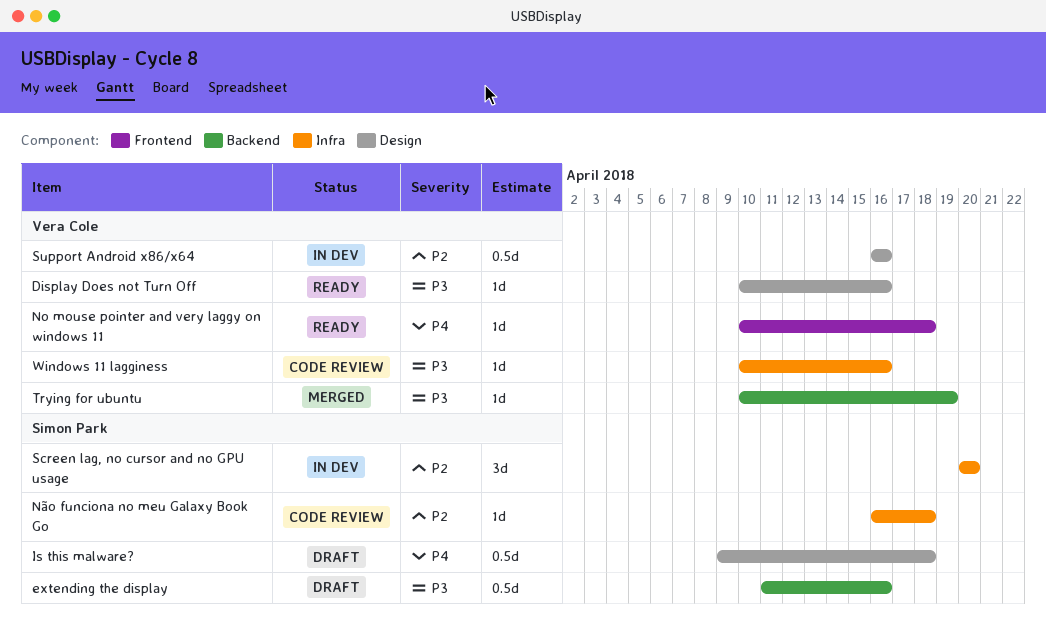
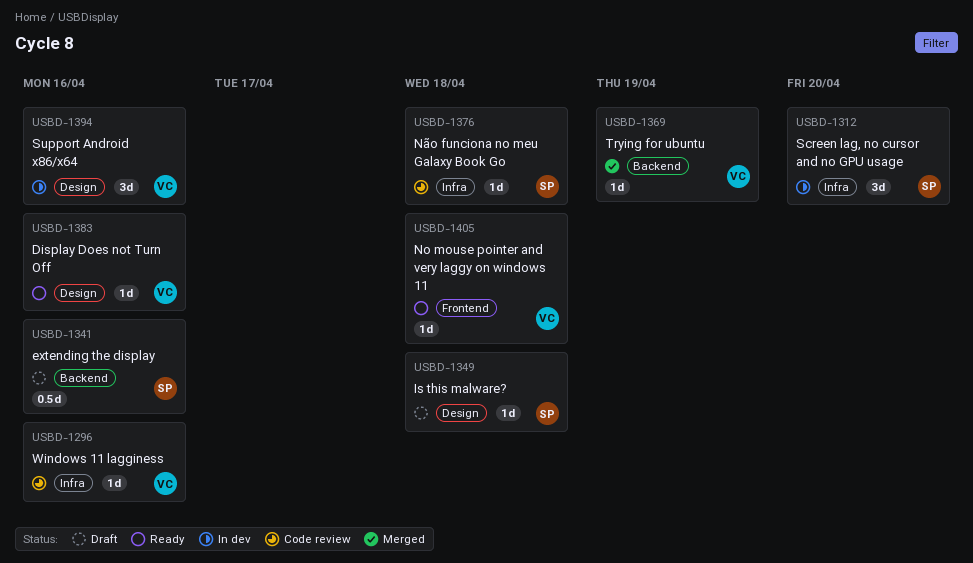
Is this malware?, estimate: 0.5d -> 1d
Support Android x86/x64, estimate: 0.5d -> 3d

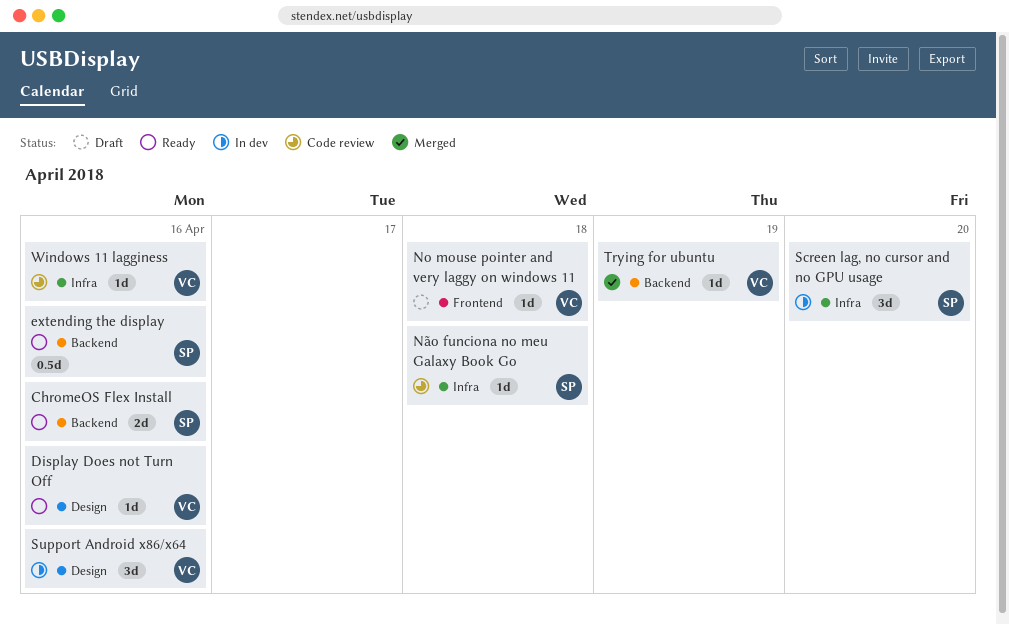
ChromeOS Flex Install: none -> present
extending the display, status: Draft -> Ready
Is this malware?: present -> none
No mouse pointer and very laggy on windows 11, status: Ready -> Draft

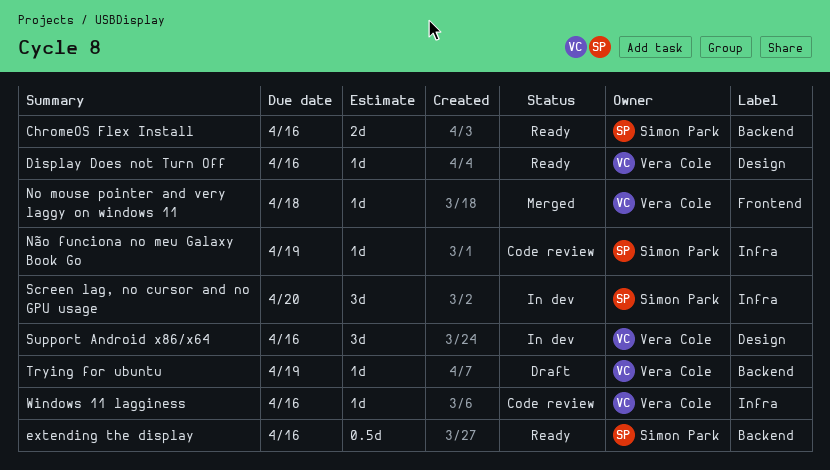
No mouse pointer and very laggy on windows 11, status: Draft -> Merged
Não funciona no meu Galaxy Book Go, due: Apr 18 -> Apr 19
Trying for ubuntu, status: Merged -> Draft

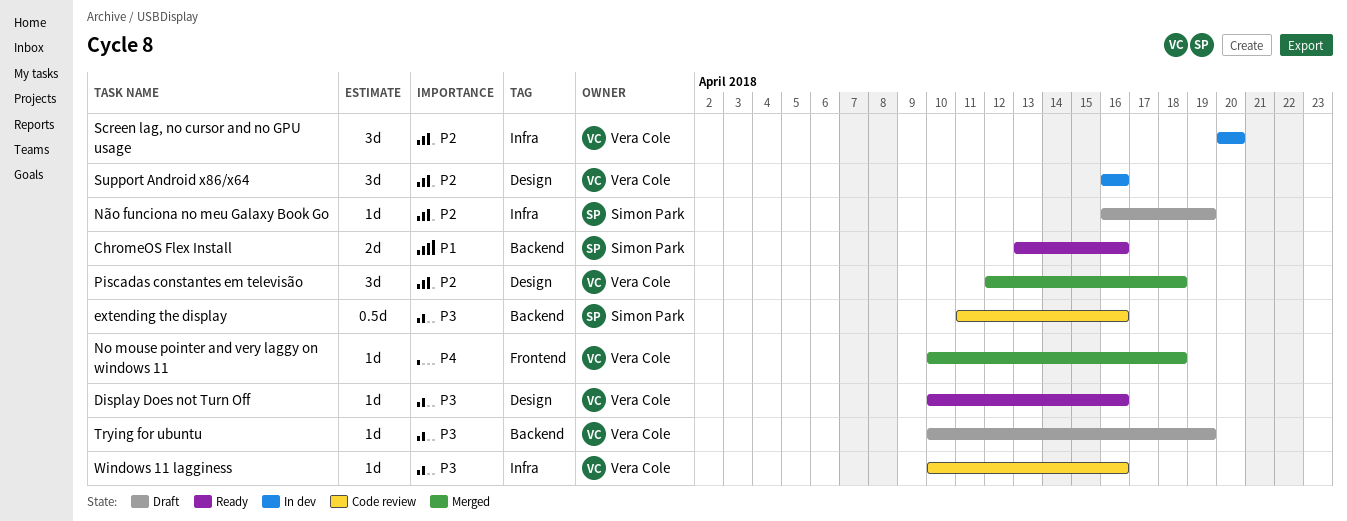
extending the display, status: Ready -> Code review
Não funciona no meu Galaxy Book Go, status: Code review -> Draft
Piscadas constantes em televisão: none -> present
Screen lag, no cursor and no GPU usage, owner: Simon Park -> Vera Cole

